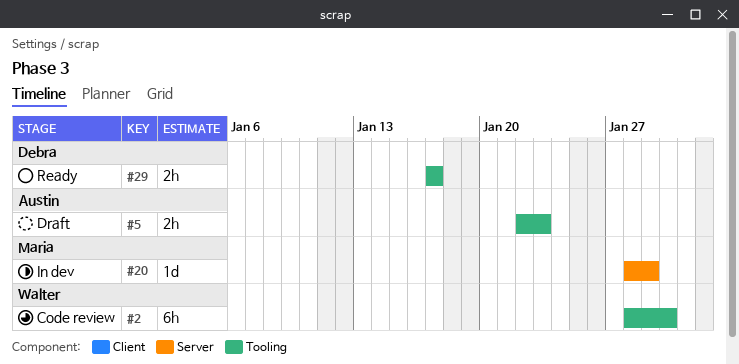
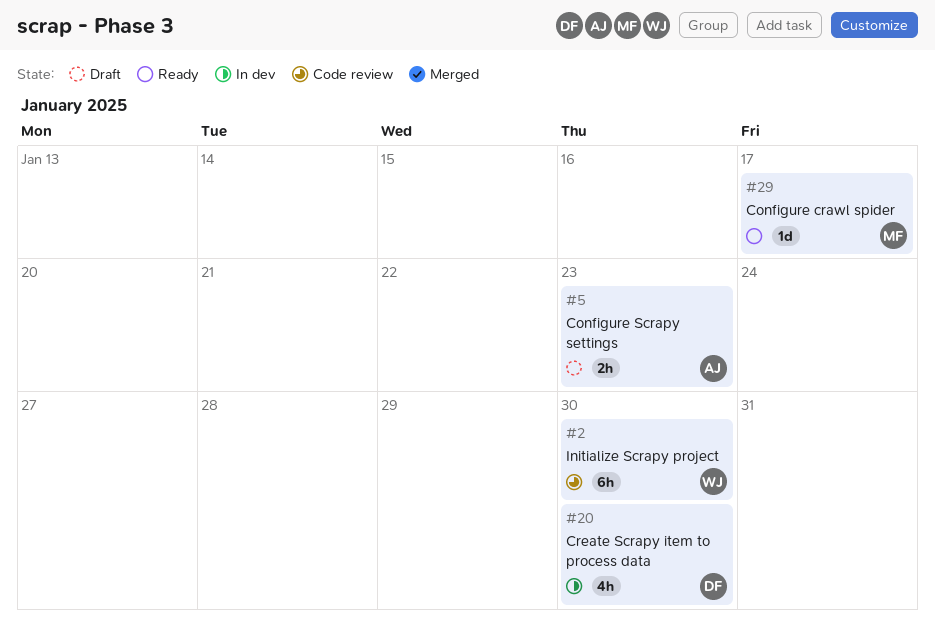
#20, owner: Maria -> Debra
#20, estimate: 1d -> 4h
#20, due: Jan 29 -> Jan 30
#29, owner: Debra -> Maria
#29, estimate: 2h -> 1d

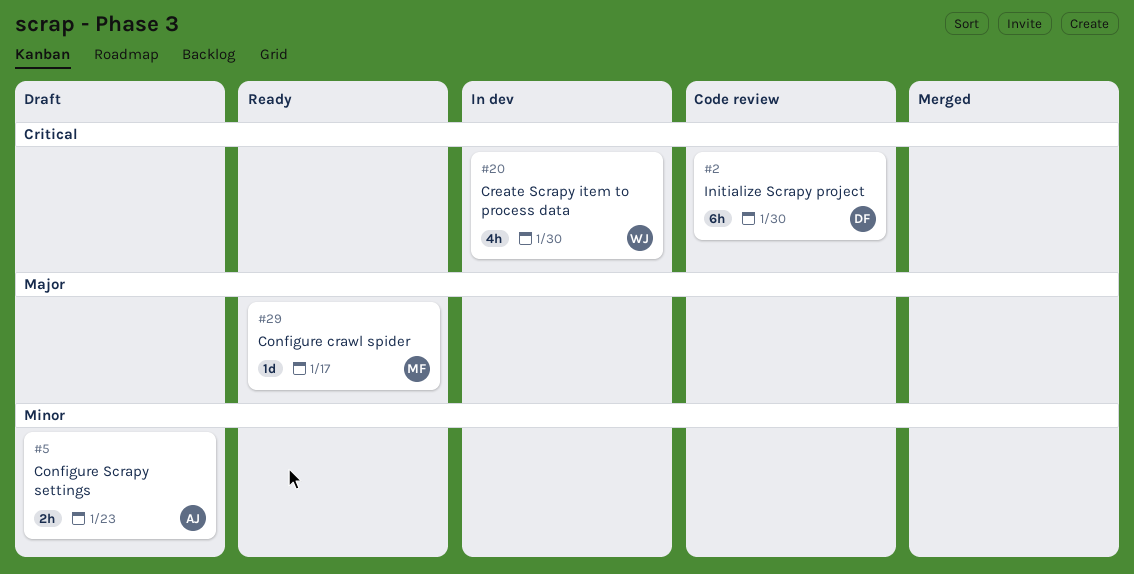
#2, owner: WJ -> DF
#20, owner: DF -> WJ

